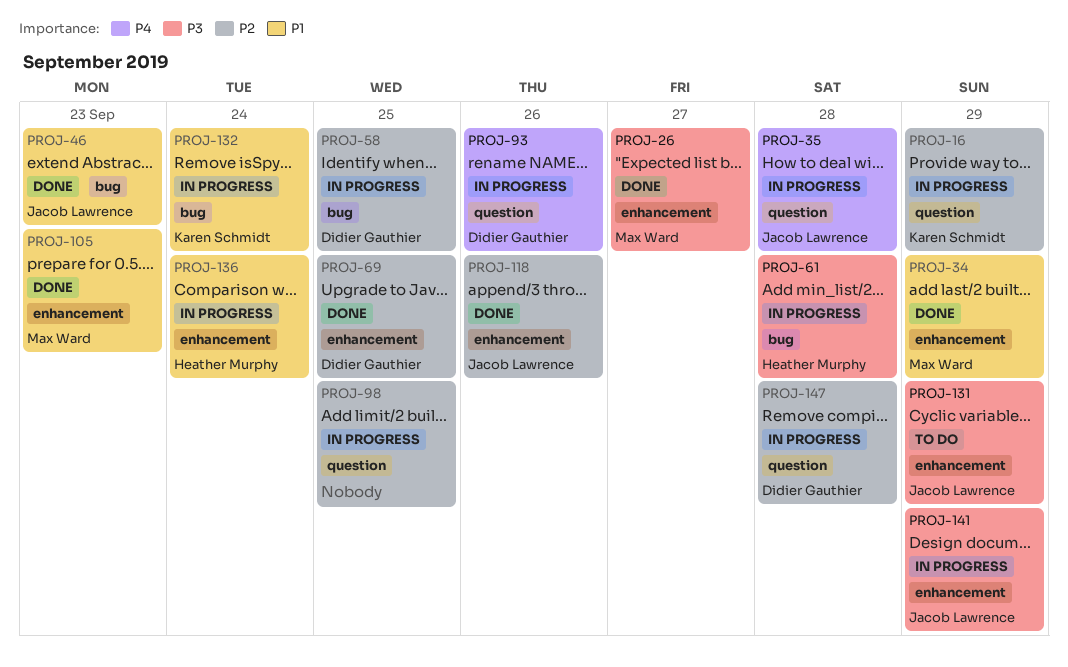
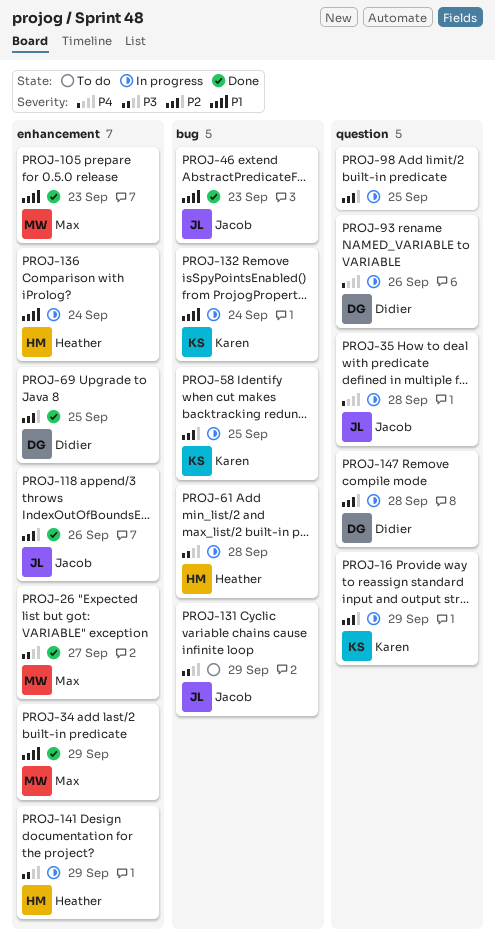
PROJ-58, owner: Didier Gauthier -> Karen Schmidt
PROJ-131, label: enhancement -> bug
PROJ-141, owner: Jacob Lawrence -> Heather Murphy

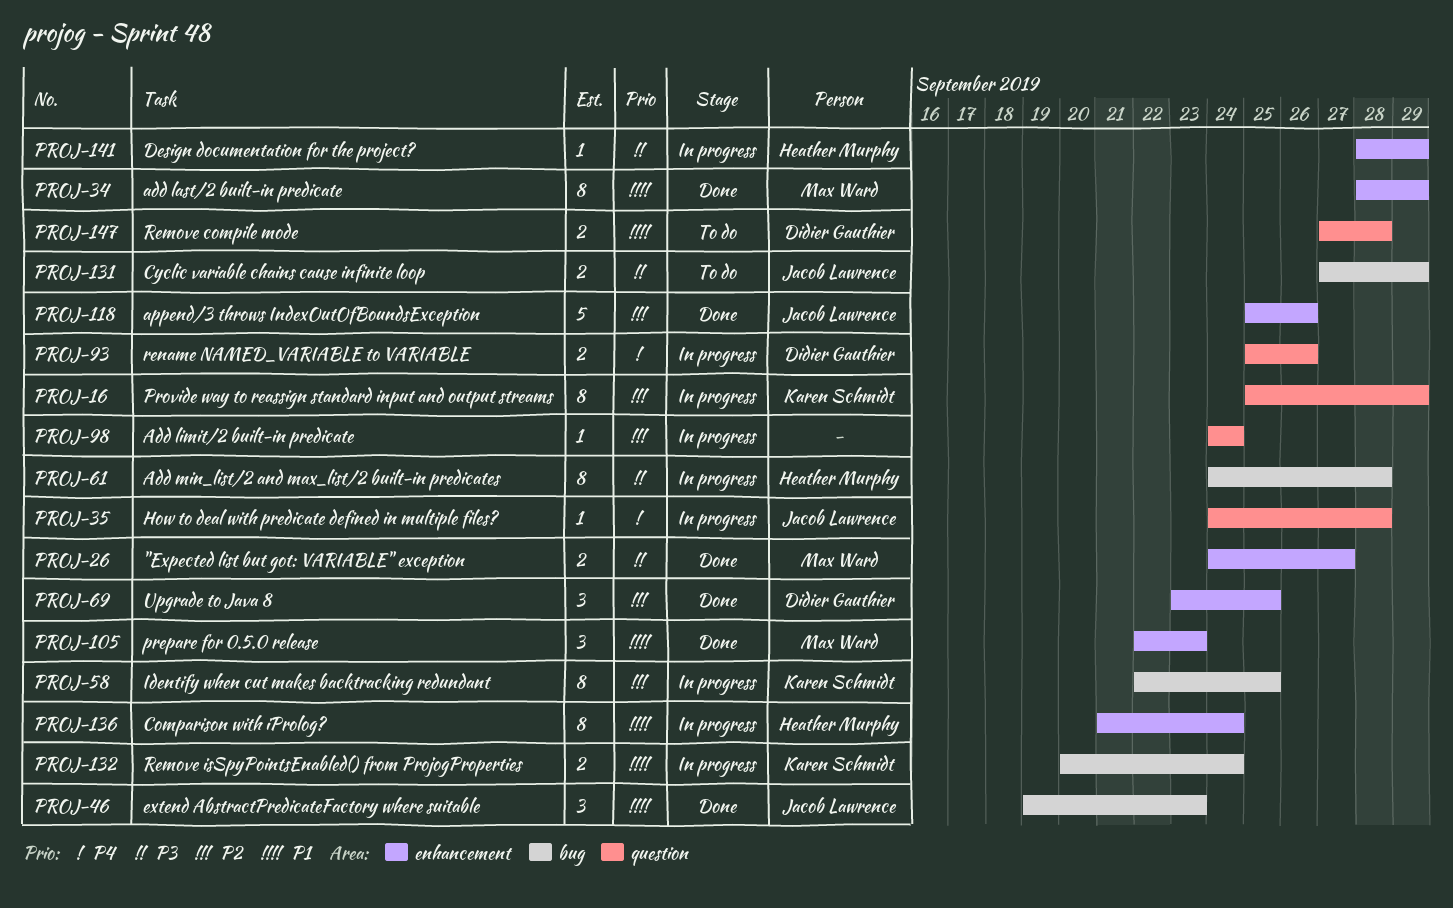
PROJ-98, due: Sep 25 -> Sep 24
PROJ-147, status: In progress -> To do
PROJ-147, priority: P2 -> P1

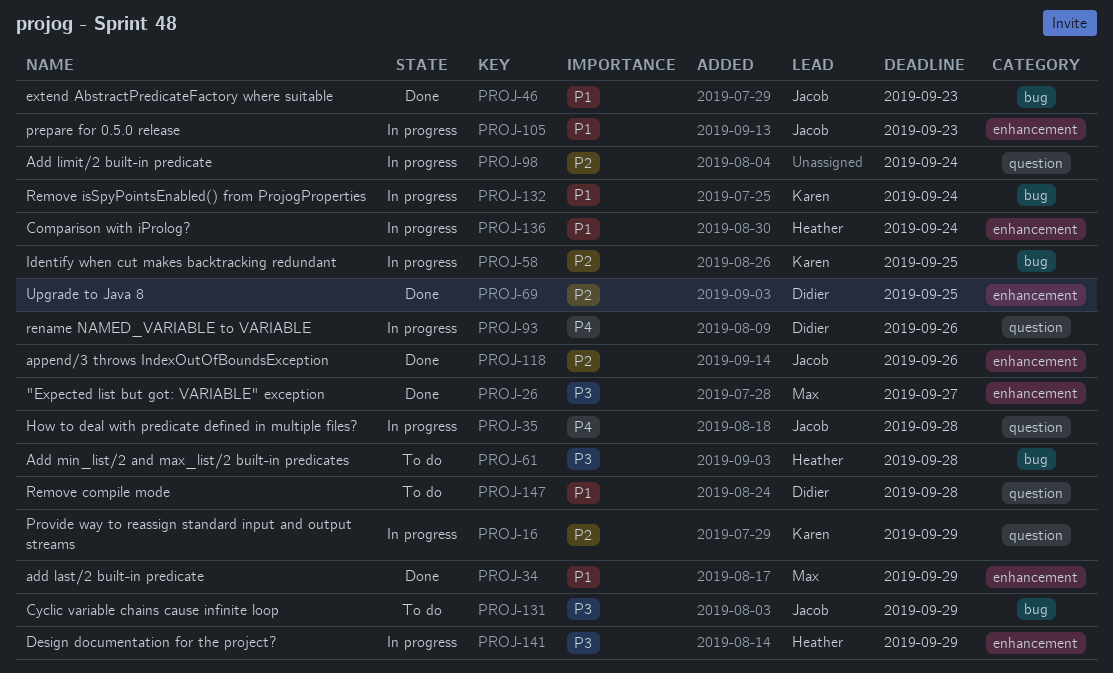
PROJ-61, status: In progress -> To do
PROJ-105, status: Done -> In progress
PROJ-105, owner: Max Ward -> Jacob Lawrence

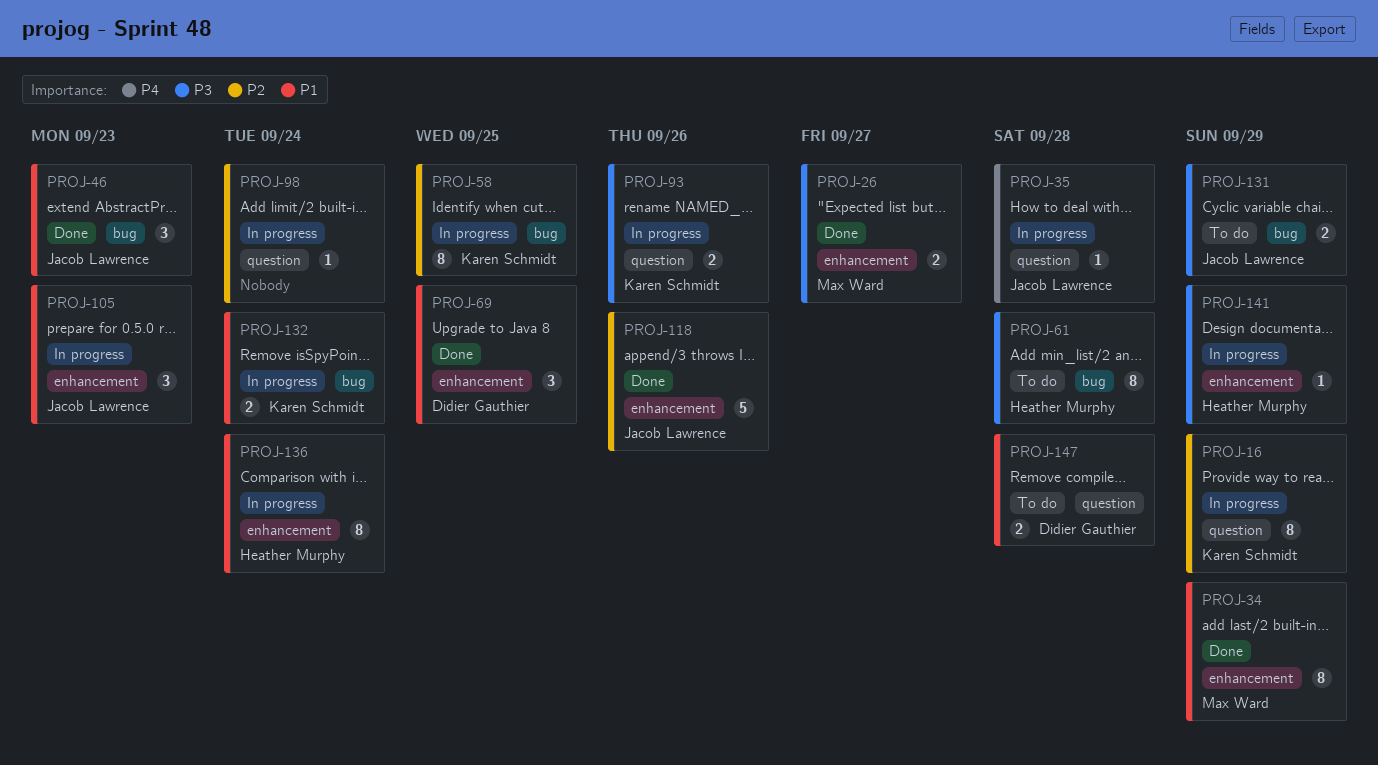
PROJ-69, priority: P2 -> P1
PROJ-93, owner: Didier Gauthier -> Karen Schmidt
PROJ-93, priority: P4 -> P3

